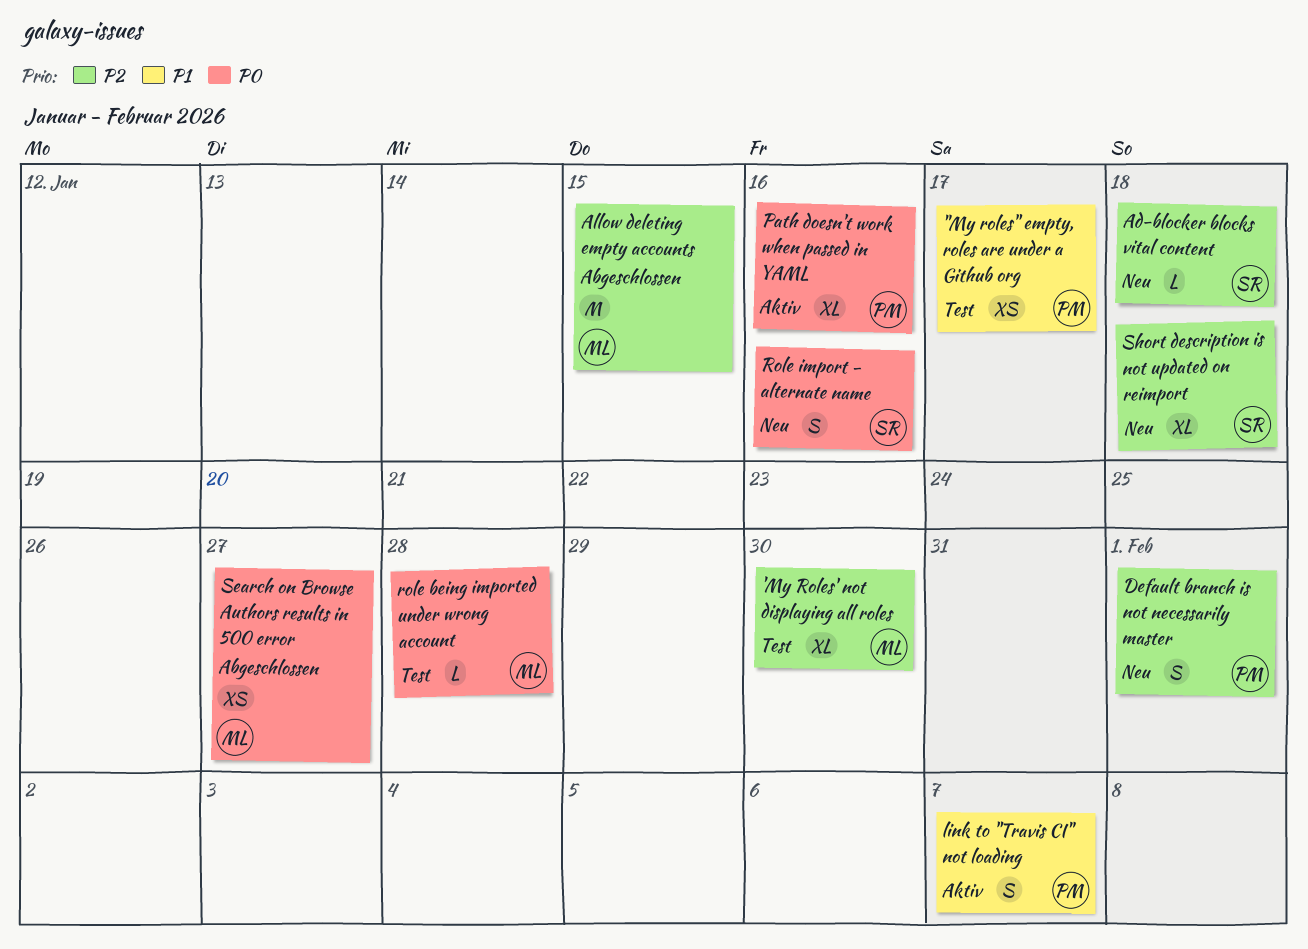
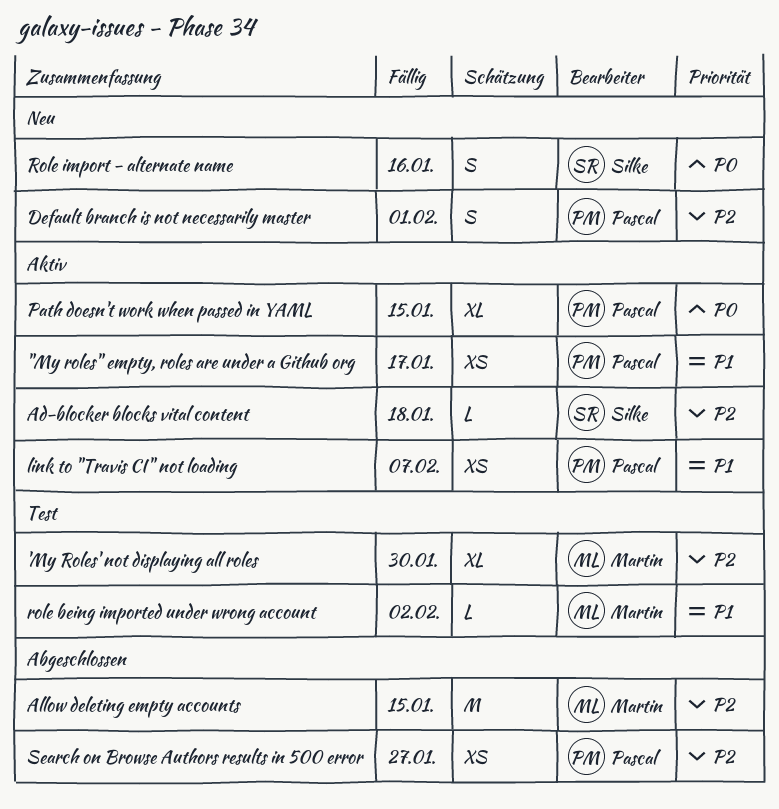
"My roles" empty, roles are under a Github org, status: Test -> Aktiv
Ad-blocker blocks vital content, status: Neu -> Aktiv
link to "Travis CI" not loading, estimate: S -> XS
Path doesn't work when passed in YAML, due: Jan 16 -> Jan 15
role being imported under wrong account, priority: P0 -> P1
role being imported under wrong account, due: Jan 28 -> Feb 2
Search on Browse Authors results in 500 error, owner: Martin -> Pascal
Search on Browse Authors results in 500 error, priority: P0 -> P2
Short description is not updated on reimport: present -> none

